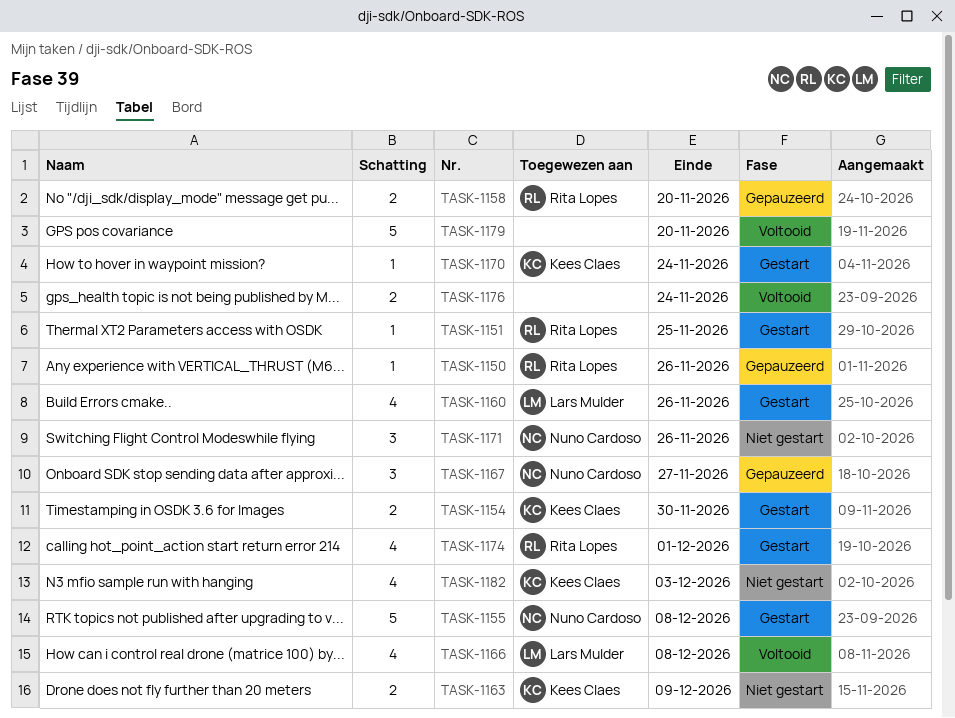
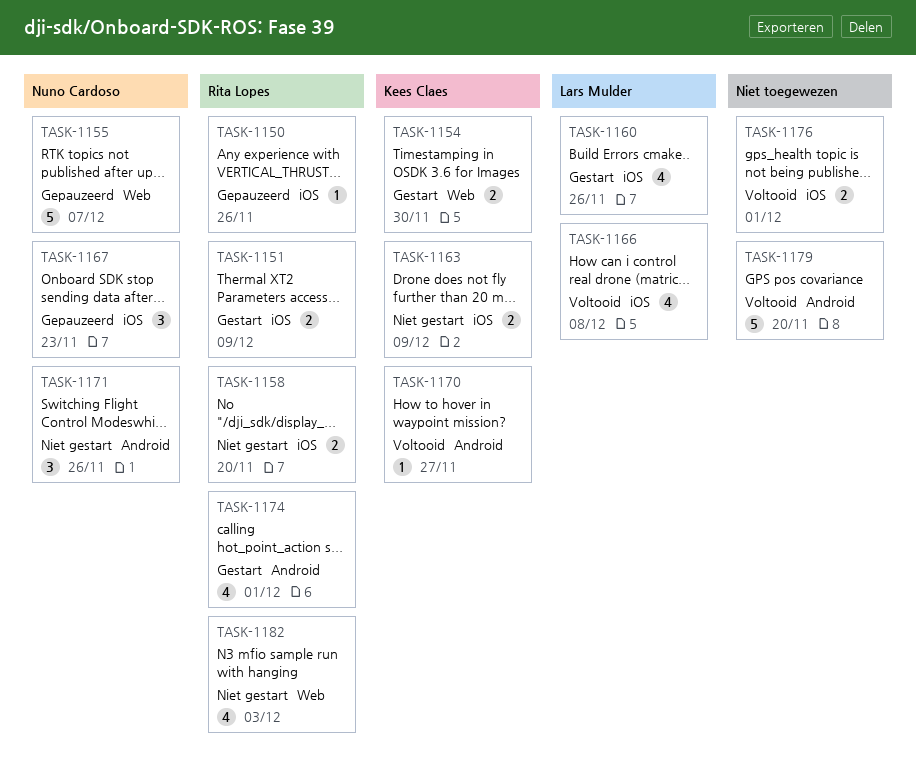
TASK-1151, estimate: 1 -> 2
TASK-1151, due: Nov 25 -> Dec 9
TASK-1155, status: Gestart -> Gepauzeerd
TASK-1155, due: Dec 8 -> Dec 7
TASK-1158, status: Gepauzeerd -> Niet gestart
TASK-1167, due: Nov 27 -> Nov 23
TASK-1170, status: Gestart -> Voltooid
TASK-1170, due: Nov 24 -> Nov 27
TASK-1176, due: Nov 24 -> Dec 1
TASK-1182, owner: Kees Claes -> Rita Lopes

